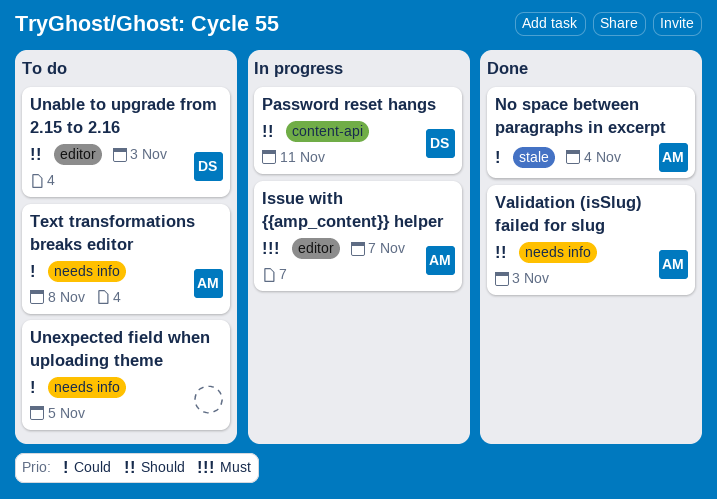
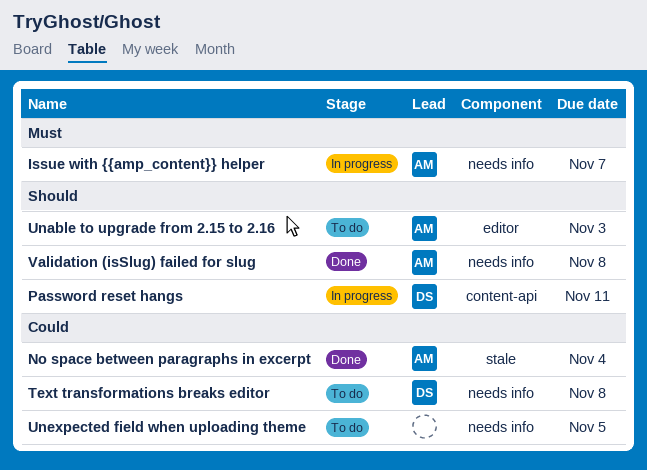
Issue with {{amp_content}} helper, label: editor -> needs info
Text transformations breaks editor, owner: AM -> DS
Unable to upgrade from 2.15 to 2.16, owner: DS -> AM
Validation (isSlug) failed for slug, due: Nov 3 -> Nov 8

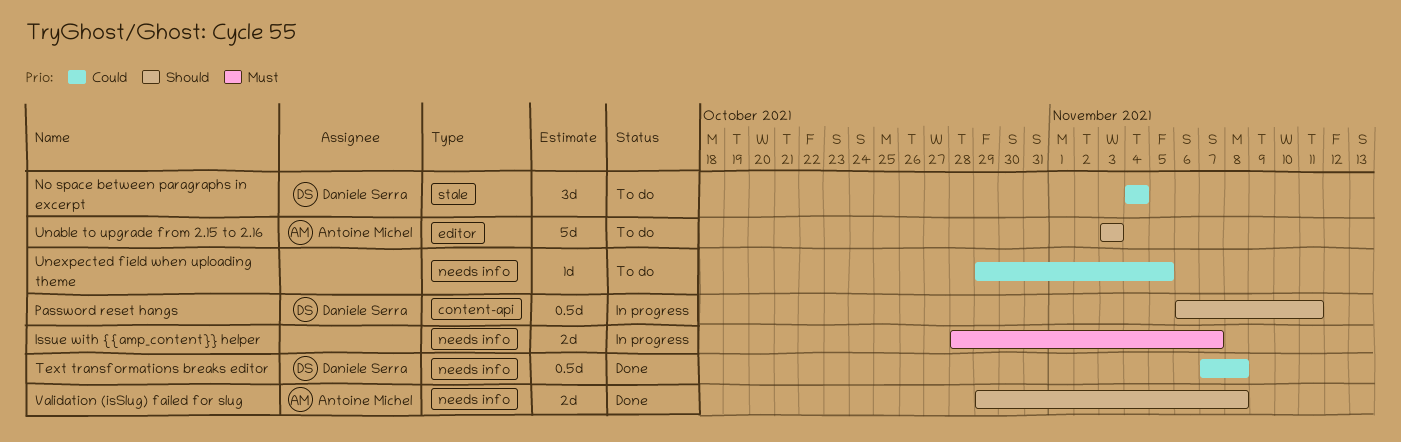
Issue with {{amp_content}} helper, owner: Antoine Michel -> none
No space between paragraphs in excerpt, status: Done -> To do
No space between paragraphs in excerpt, owner: Antoine Michel -> Daniele Serra
Text transformations breaks editor, status: To do -> Done

